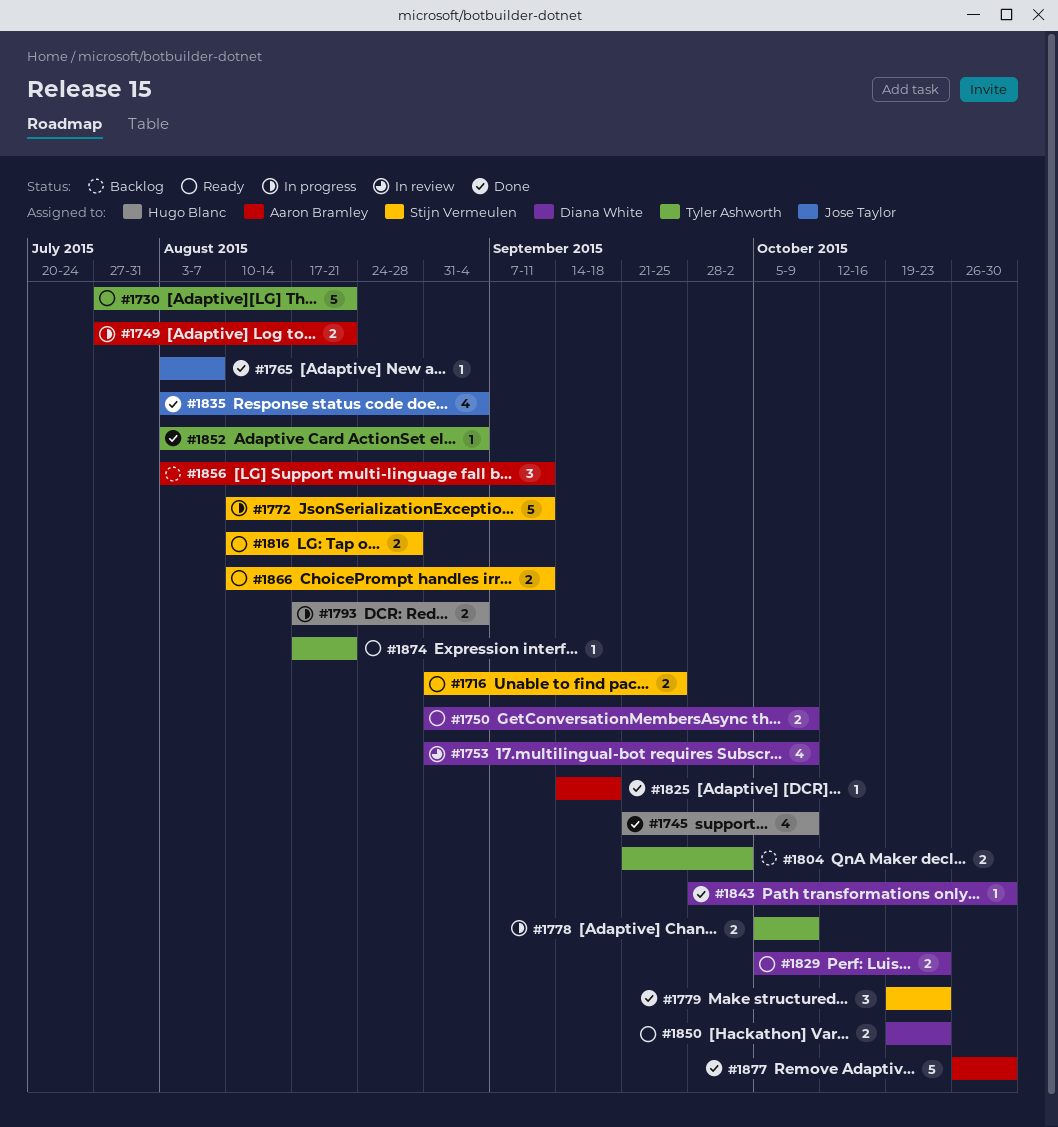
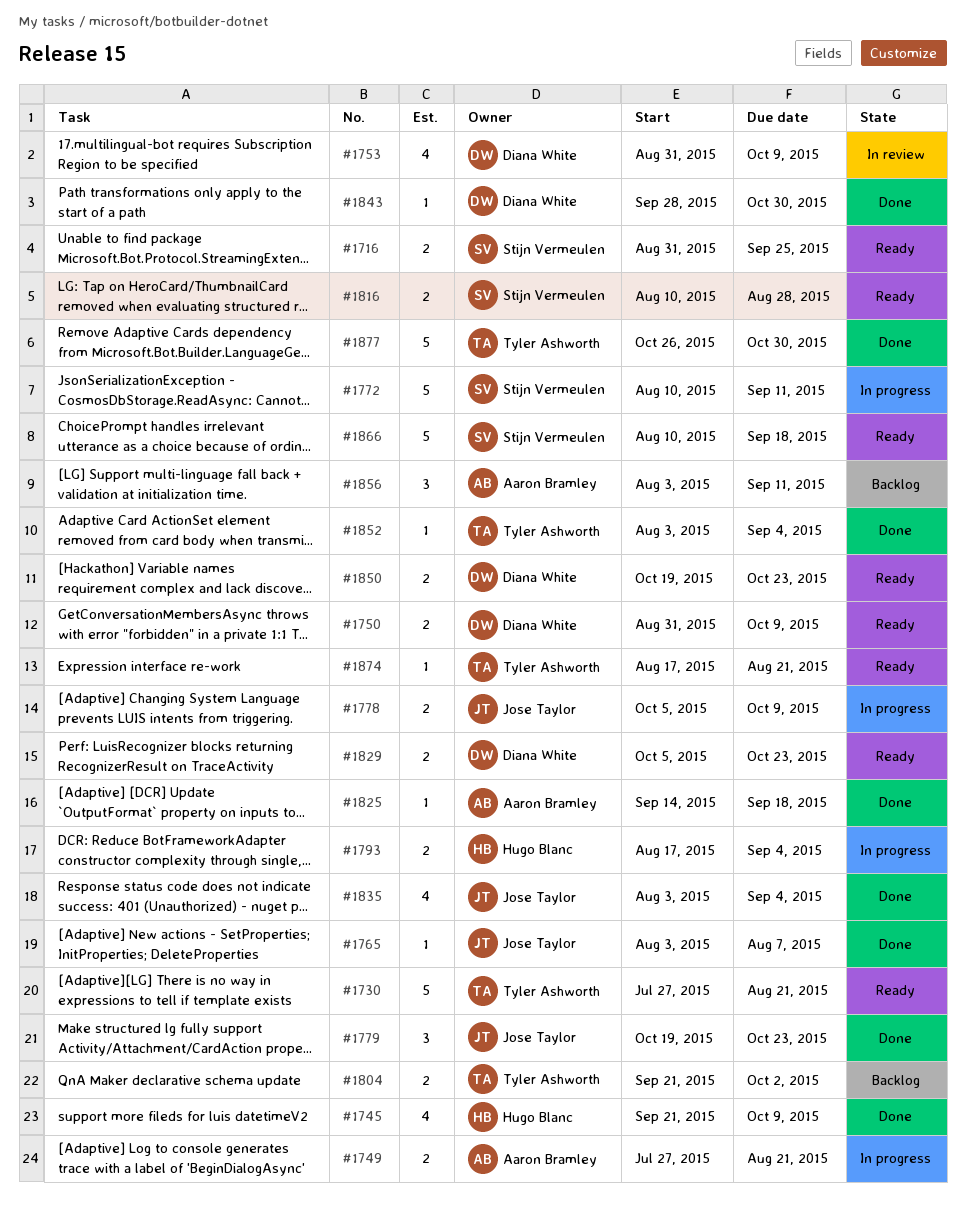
#1778, owner: Tyler Ashworth -> Jose Taylor
#1779, owner: Stijn Vermeulen -> Jose Taylor
#1866, estimate: 2 -> 5
#1866, due: Sep 11 -> Sep 18
#1877, owner: Aaron Bramley -> Tyler Ashworth

